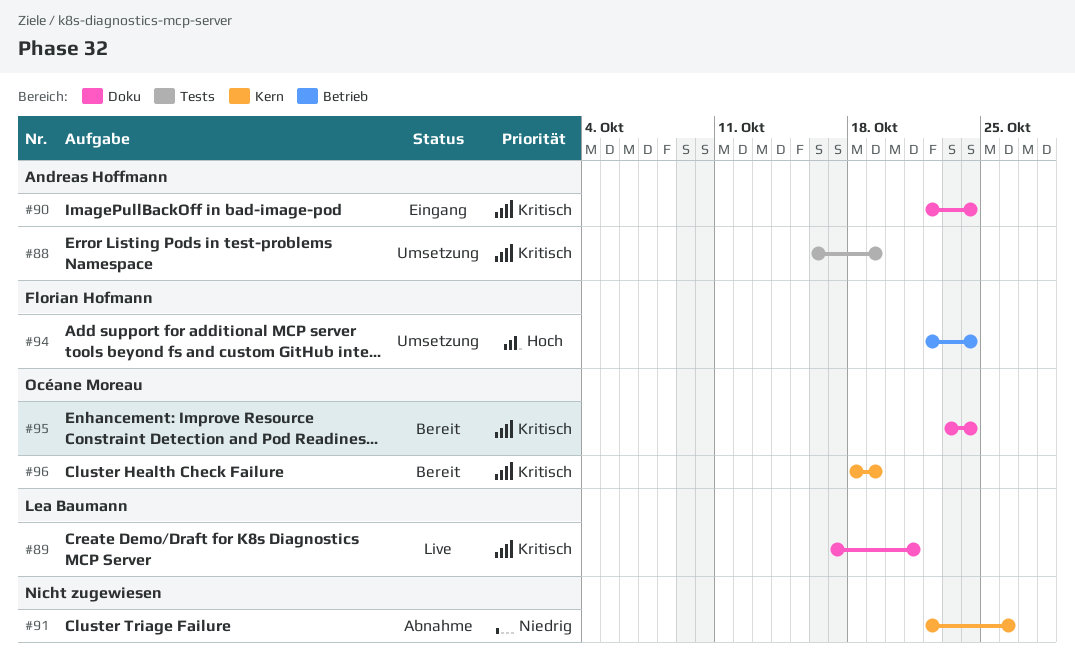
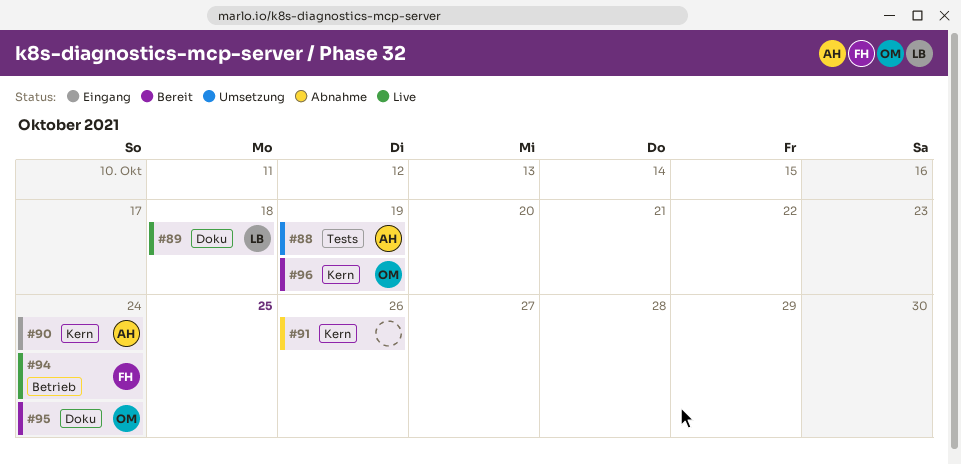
#89, due: Oct 21 -> Oct 18
#90, label: Doku -> Kern
#94, status: Umsetzung -> Live

